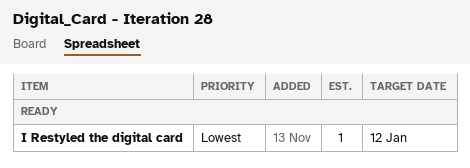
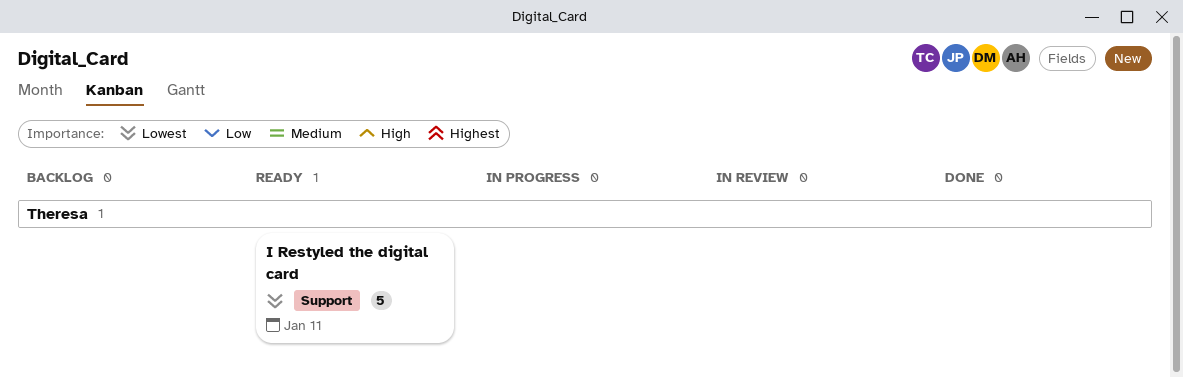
I Restyled the digital card, estimate: 1 -> 5
I Restyled the digital card, due: Jan 12 -> Jan 11

